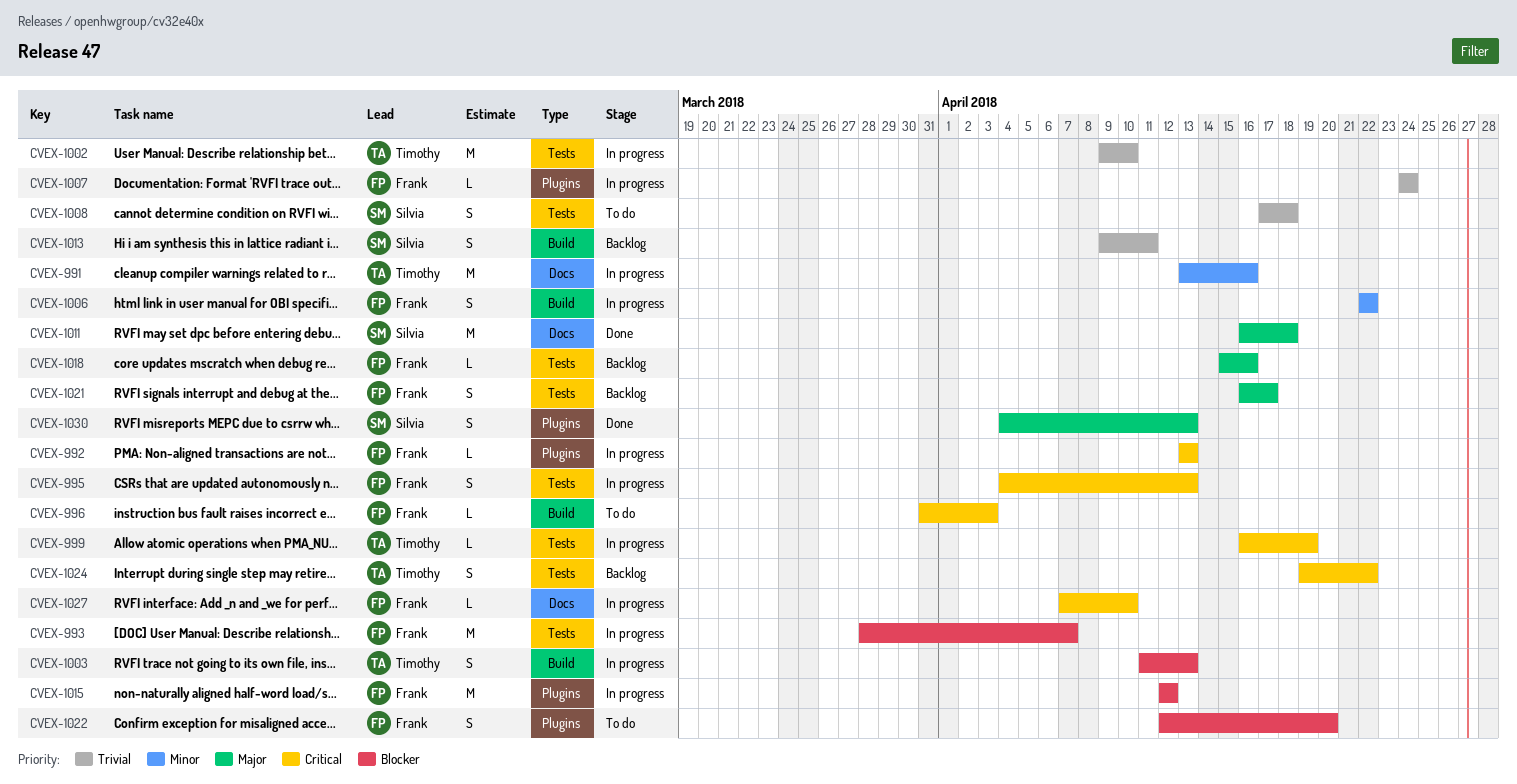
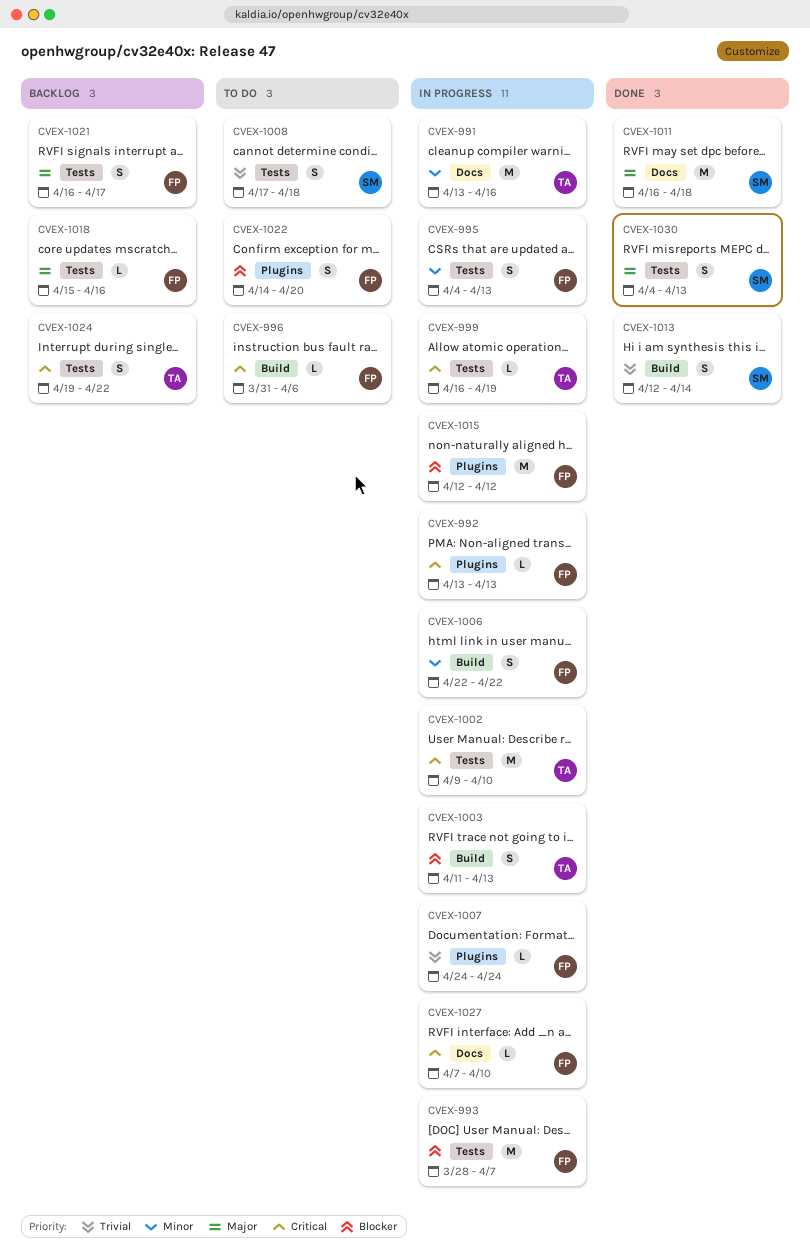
CVEX-995, priority: Critical -> Minor
CVEX-996, due: Apr 3 -> Apr 6
CVEX-1002, priority: Trivial -> Critical
CVEX-1013, status: Backlog -> Done
CVEX-1013, start: Apr 9 -> Apr 12
CVEX-1013, due: Apr 11 -> Apr 14
CVEX-1022, start: Apr 12 -> Apr 14
CVEX-1030, label: Plugins -> Tests

